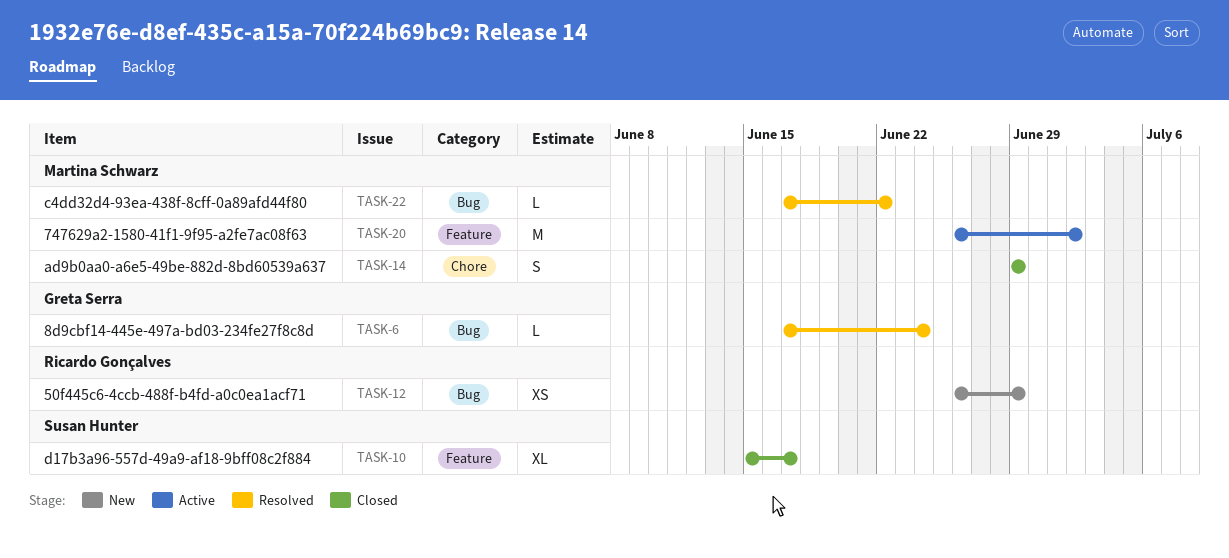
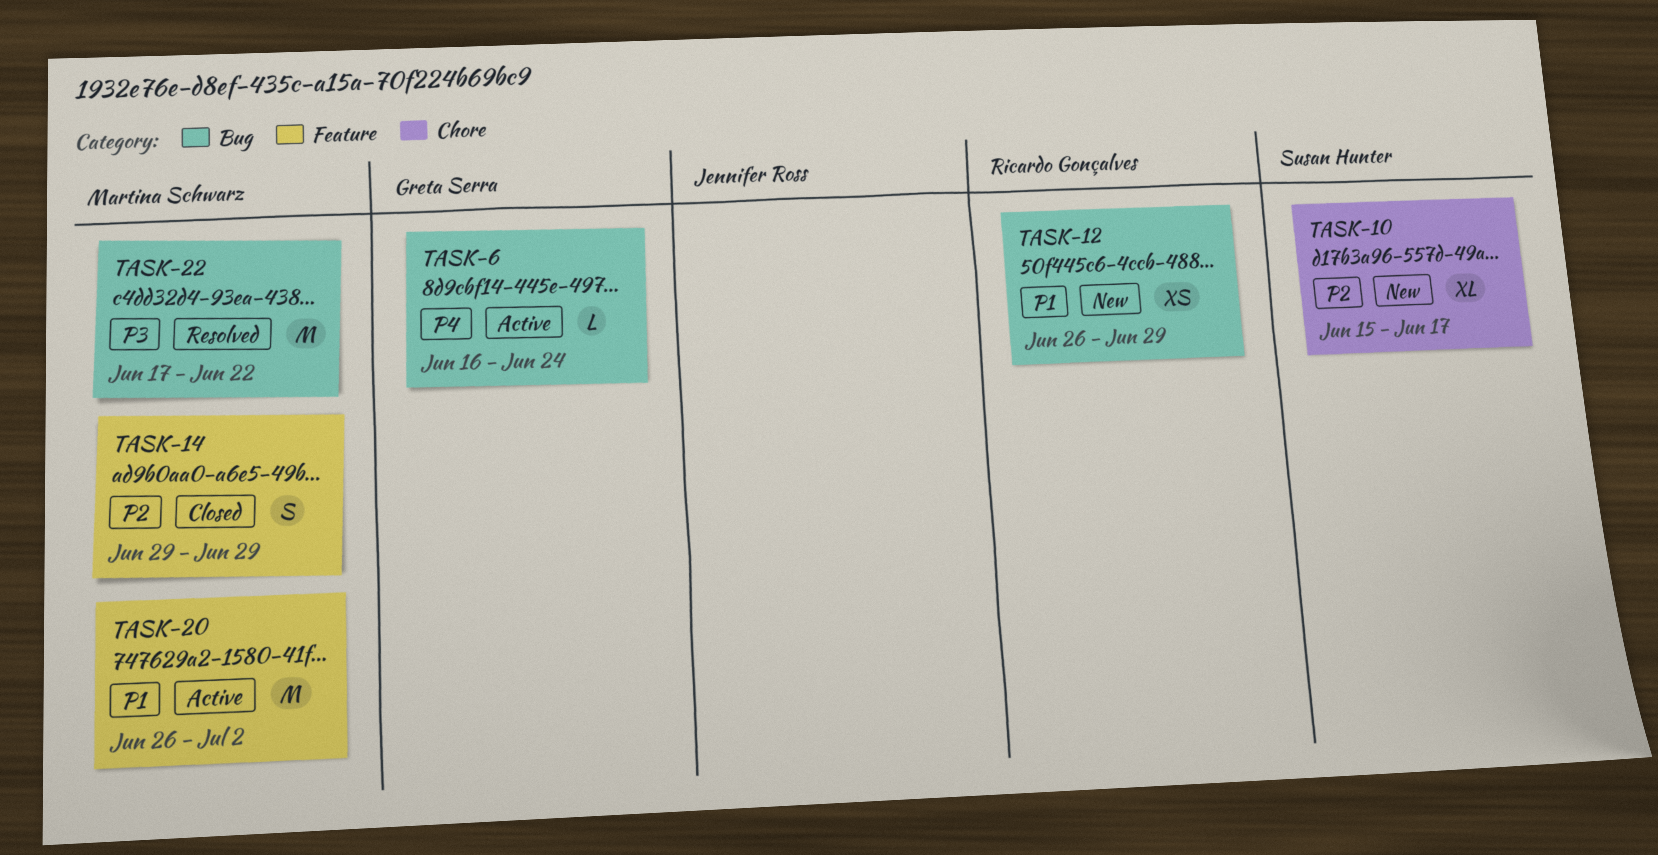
TASK-6, status: Resolved -> Active
TASK-6, start: Jun 17 -> Jun 16
TASK-10, status: Closed -> New
TASK-10, label: Feature -> Chore
TASK-14, label: Chore -> Feature
TASK-22, estimate: L -> M

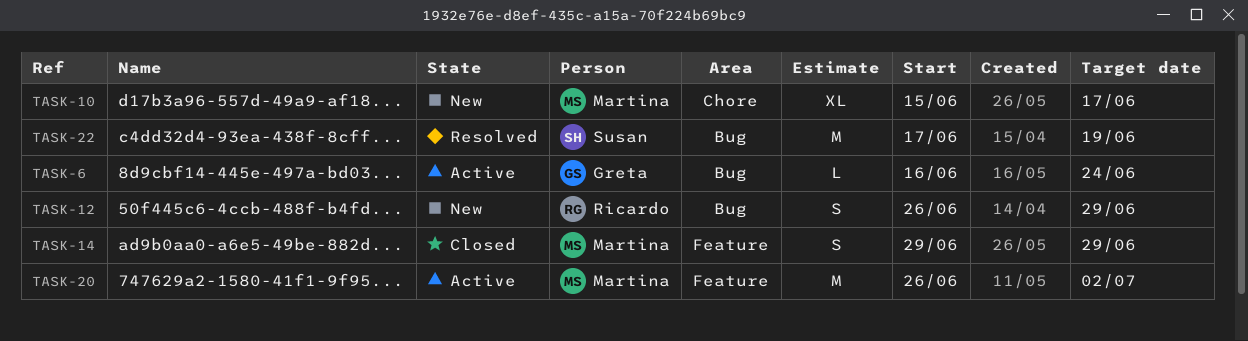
TASK-10, owner: Susan Hunter -> Martina Schwarz
TASK-12, estimate: XS -> S
TASK-22, owner: Martina Schwarz -> Susan Hunter
TASK-22, due: Jun 22 -> Jun 19

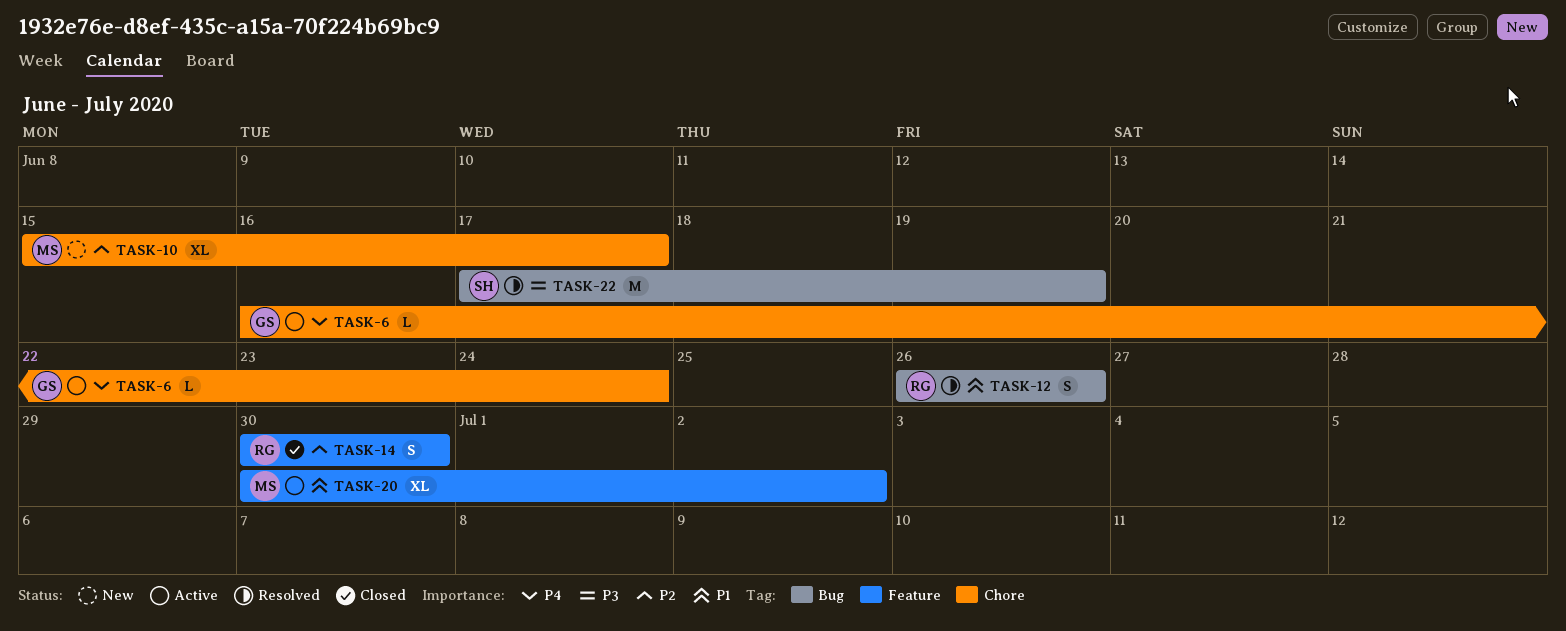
TASK-6, label: Bug -> Chore
TASK-12, status: New -> Resolved
TASK-12, due: Jun 29 -> Jun 26
TASK-14, owner: Martina -> Ricardo
TASK-14, start: Jun 29 -> Jun 30
TASK-14, due: Jun 29 -> Jun 30
TASK-20, estimate: M -> XL
TASK-20, start: Jun 26 -> Jun 30

